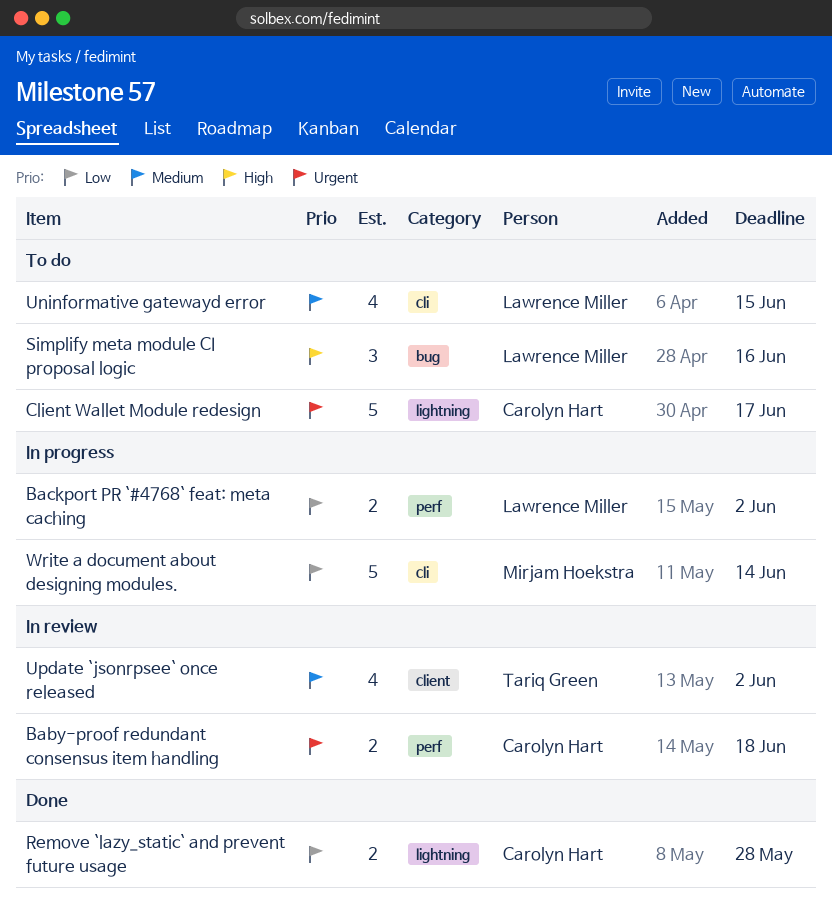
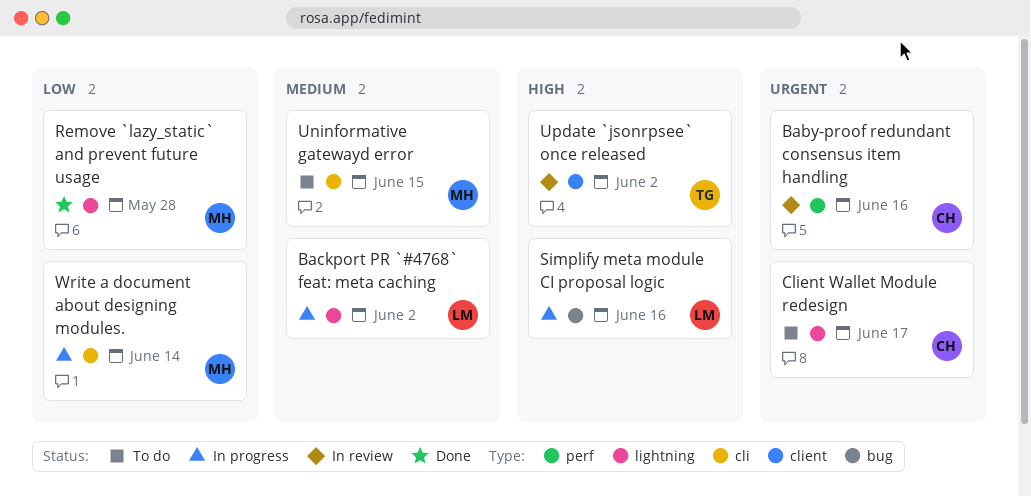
Baby-proof redundant consensus item handling, due: Jun 18 -> Jun 16
Backport PR `#4768` feat: meta caching, priority: Low -> Medium
Backport PR `#4768` feat: meta caching, label: perf -> lightning
Remove `lazy_static` and prevent future usage, owner: Carolyn Hart -> Mirjam Hoekstra
Simplify meta module CI proposal logic, status: To do -> In progress
Uninformative gatewayd error, owner: Lawrence Miller -> Mirjam Hoekstra
Update `jsonrpsee` once released, priority: Medium -> High

